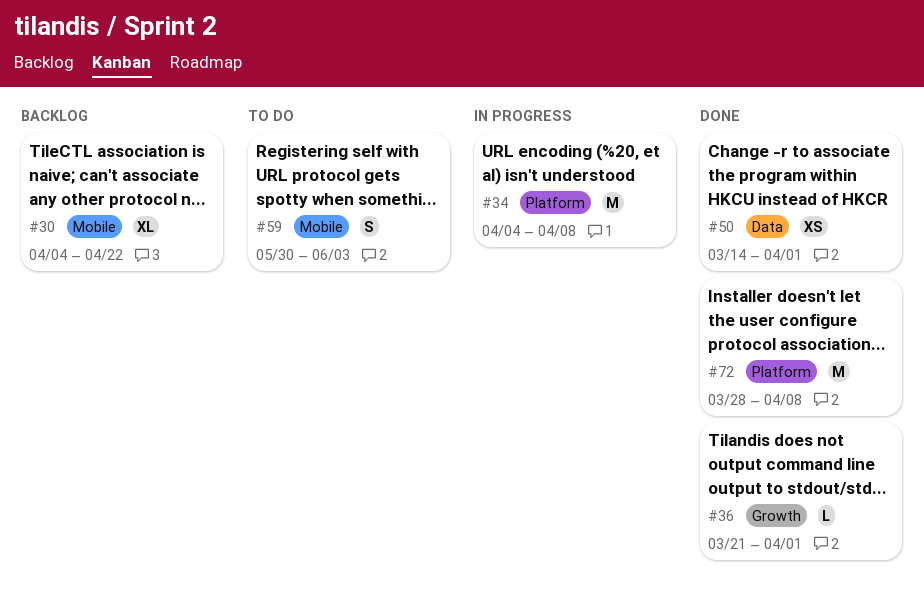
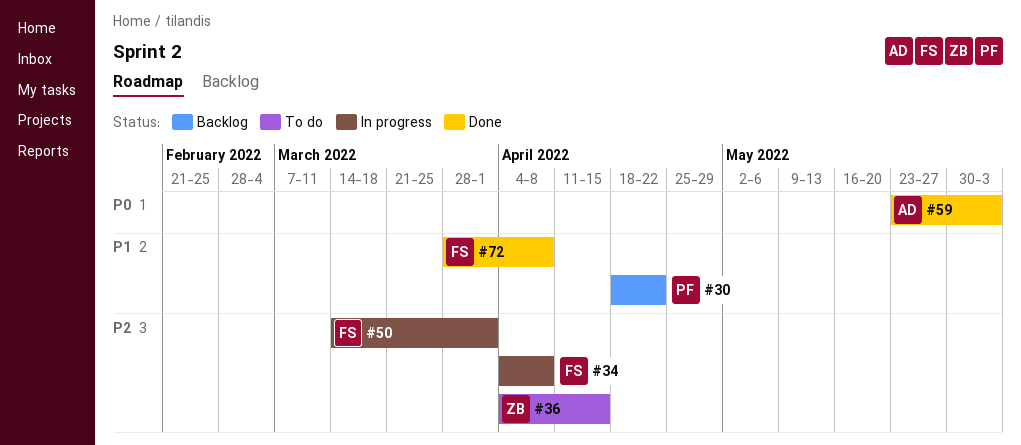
#30, start: Apr 4 -> Apr 18
#36, status: Done -> To do
#36, start: Mar 21 -> Apr 4
#36, due: Apr 1 -> Apr 15
#50, status: Done -> In progress
#59, status: To do -> Done
#59, start: May 30 -> May 23

